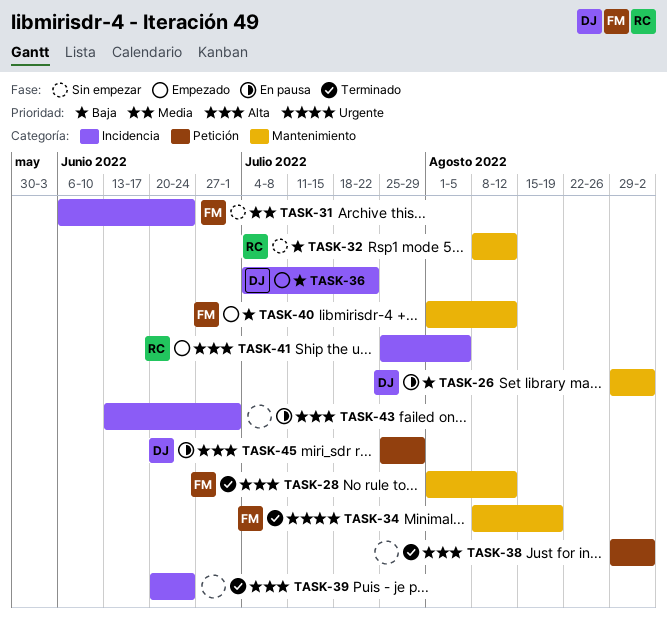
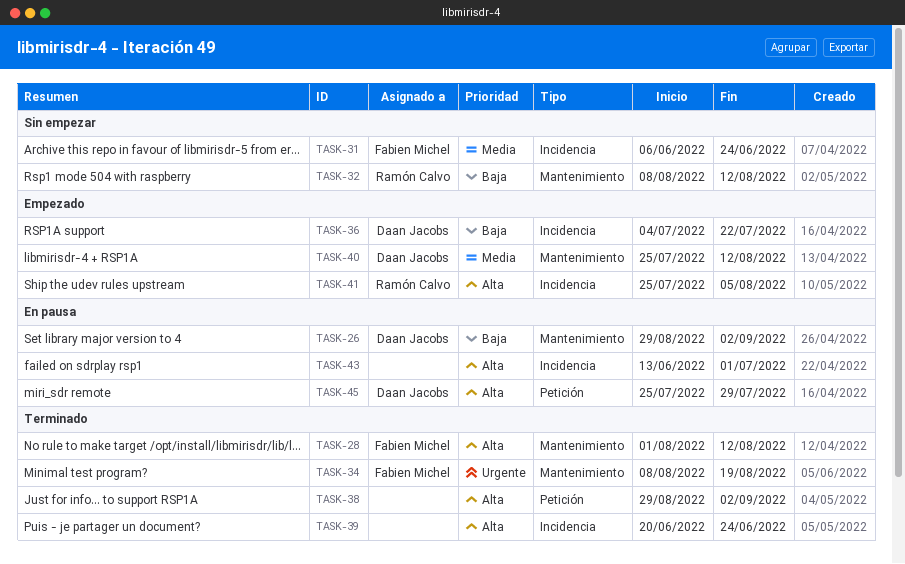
TASK-40, owner: Fabien Michel -> Daan Jacobs
TASK-40, priority: Baja -> Media
TASK-40, start: Aug 1 -> Jul 25

